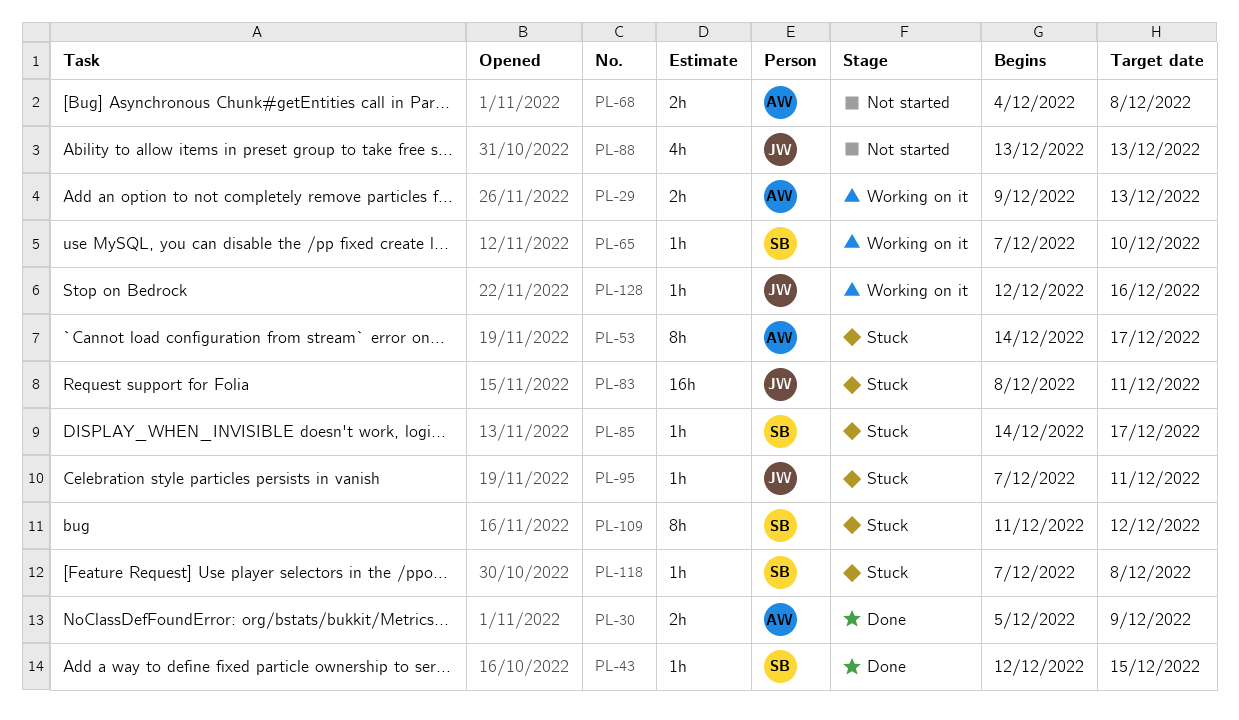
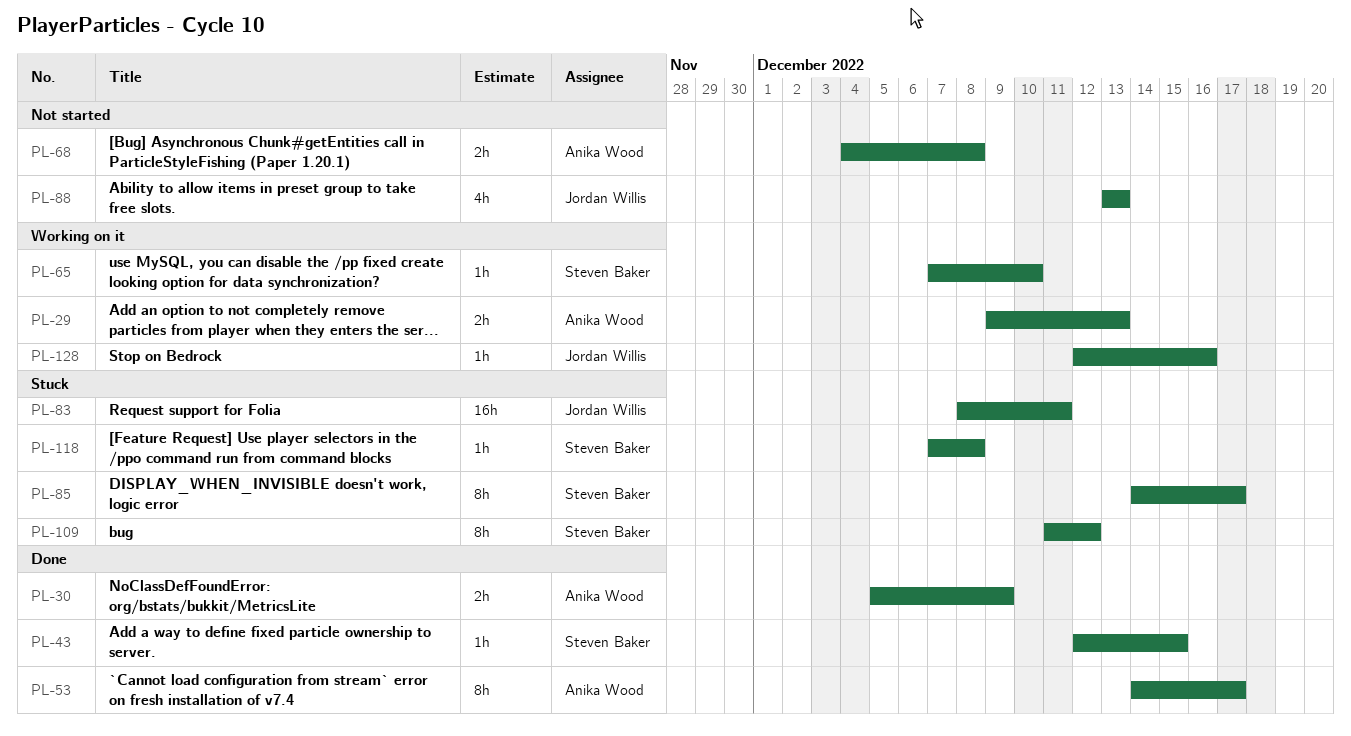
PL-53, status: Stuck -> Done
PL-85, estimate: 1h -> 8h
PL-95: present -> none

